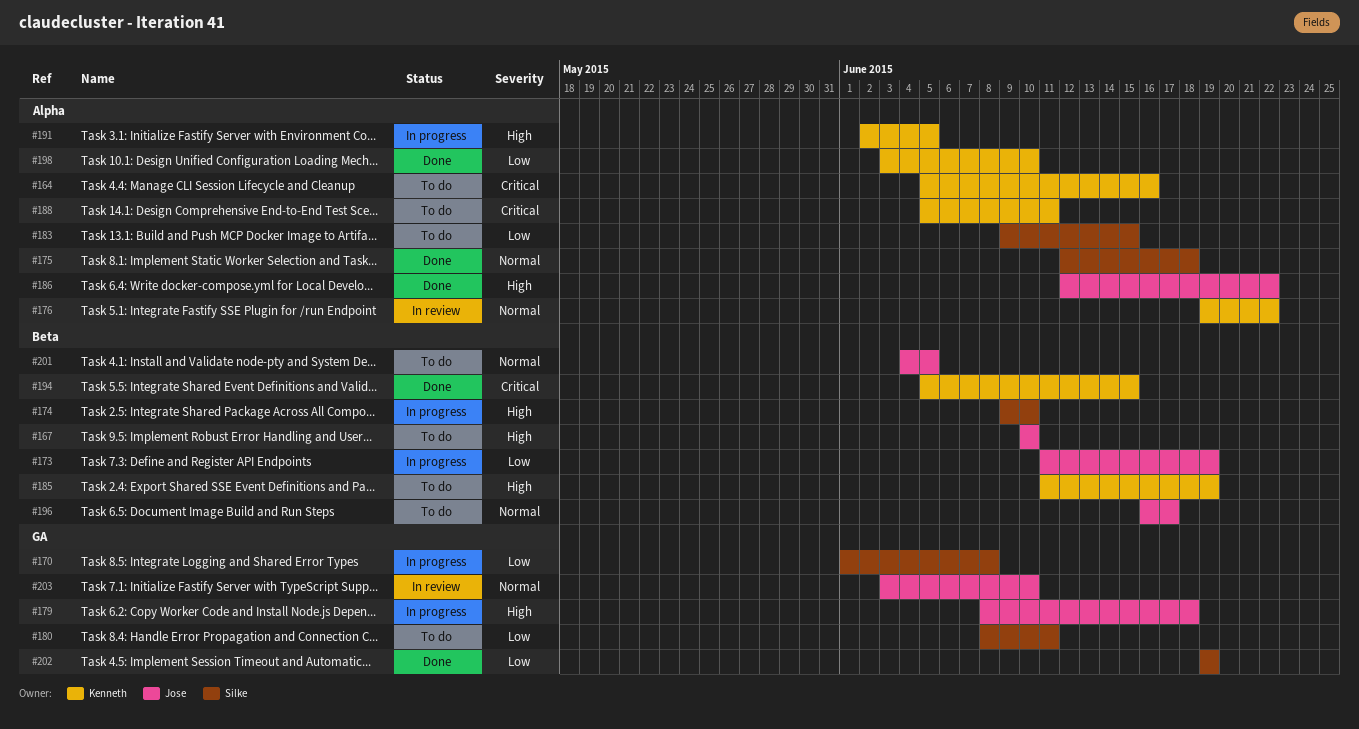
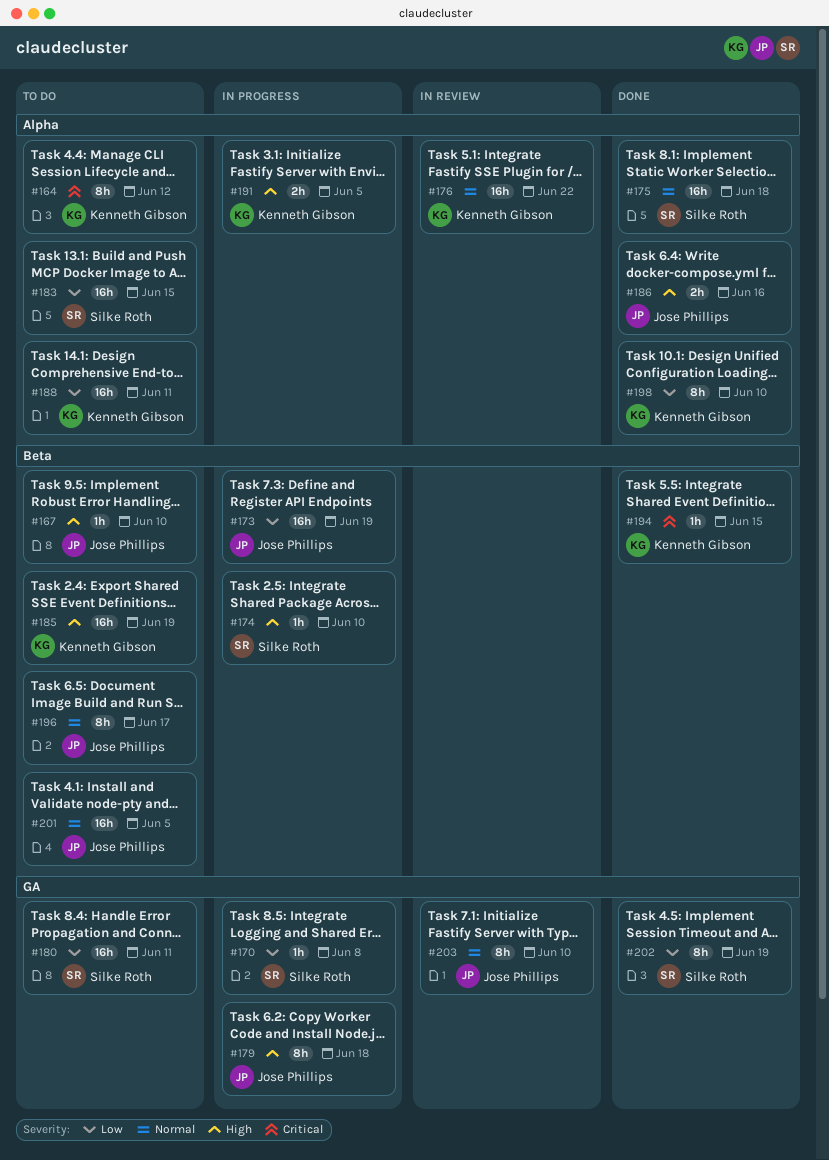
#164, due: Jun 16 -> Jun 12
#186, due: Jun 22 -> Jun 16
#188, priority: Critical -> Low

